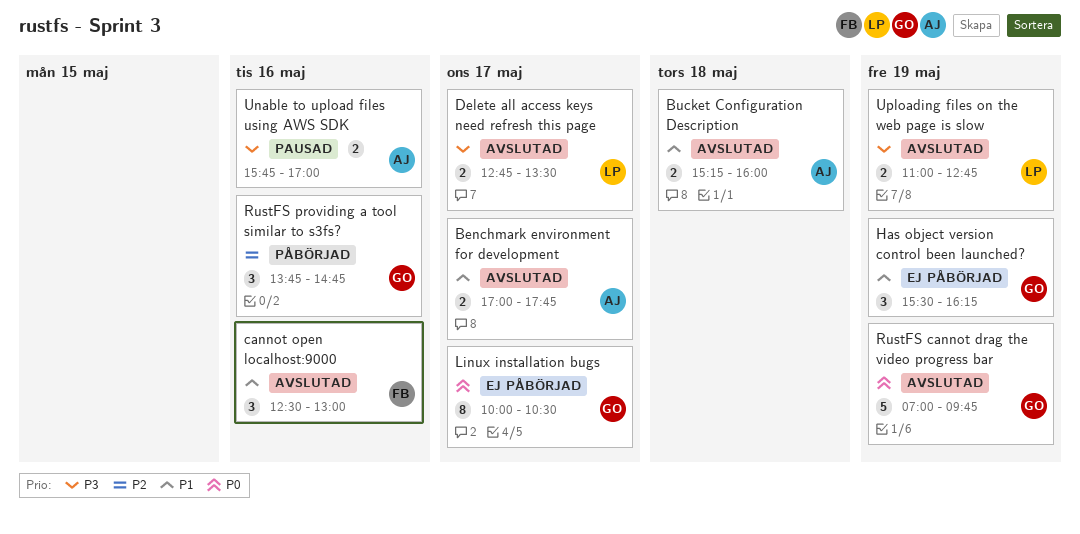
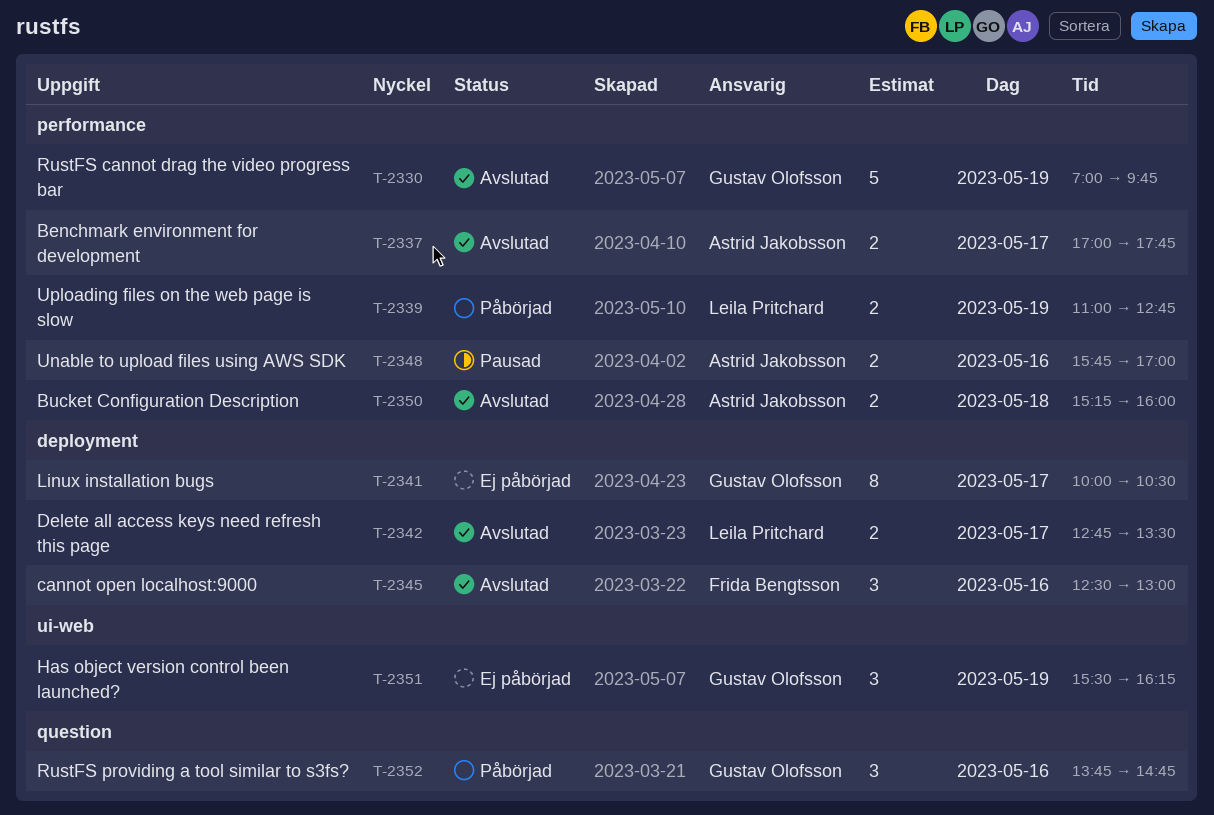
Uploading files on the web page is slow, status: Avslutad -> Påbörjad

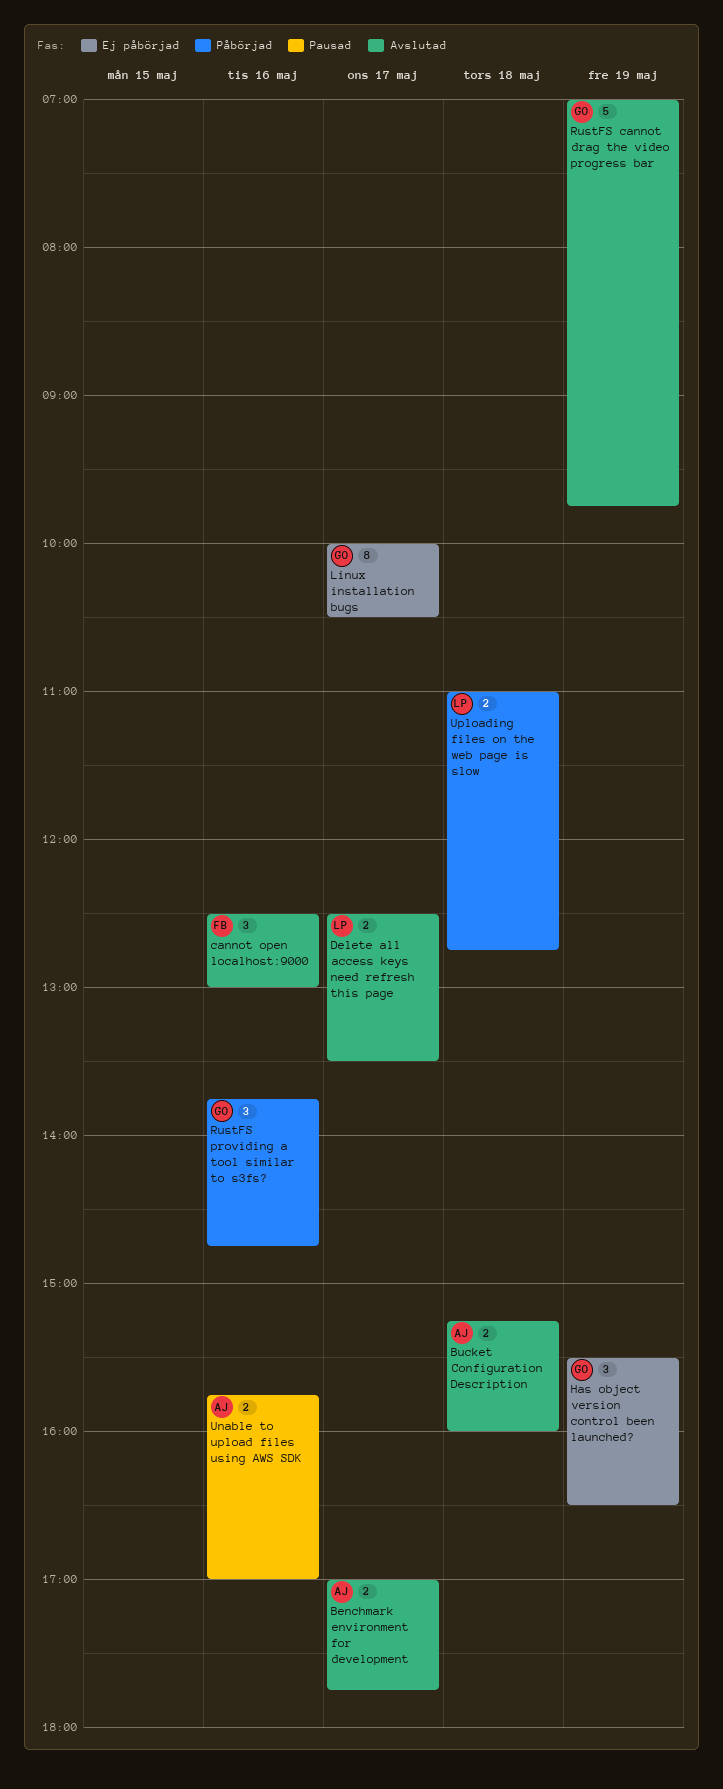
Delete all access keys need refresh this page, begins: 12:45 -> 12:30
Has object version control been launched?, ends: 16:15 -> 16:30
Uploading files on the web page is slow, day: May 19 -> May 18

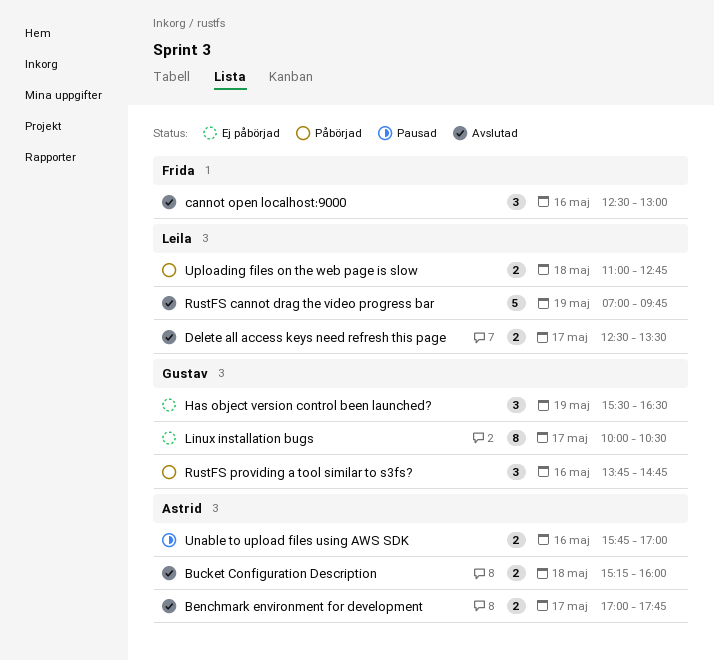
RustFS cannot drag the video progress bar, owner: Gustav -> Leila

